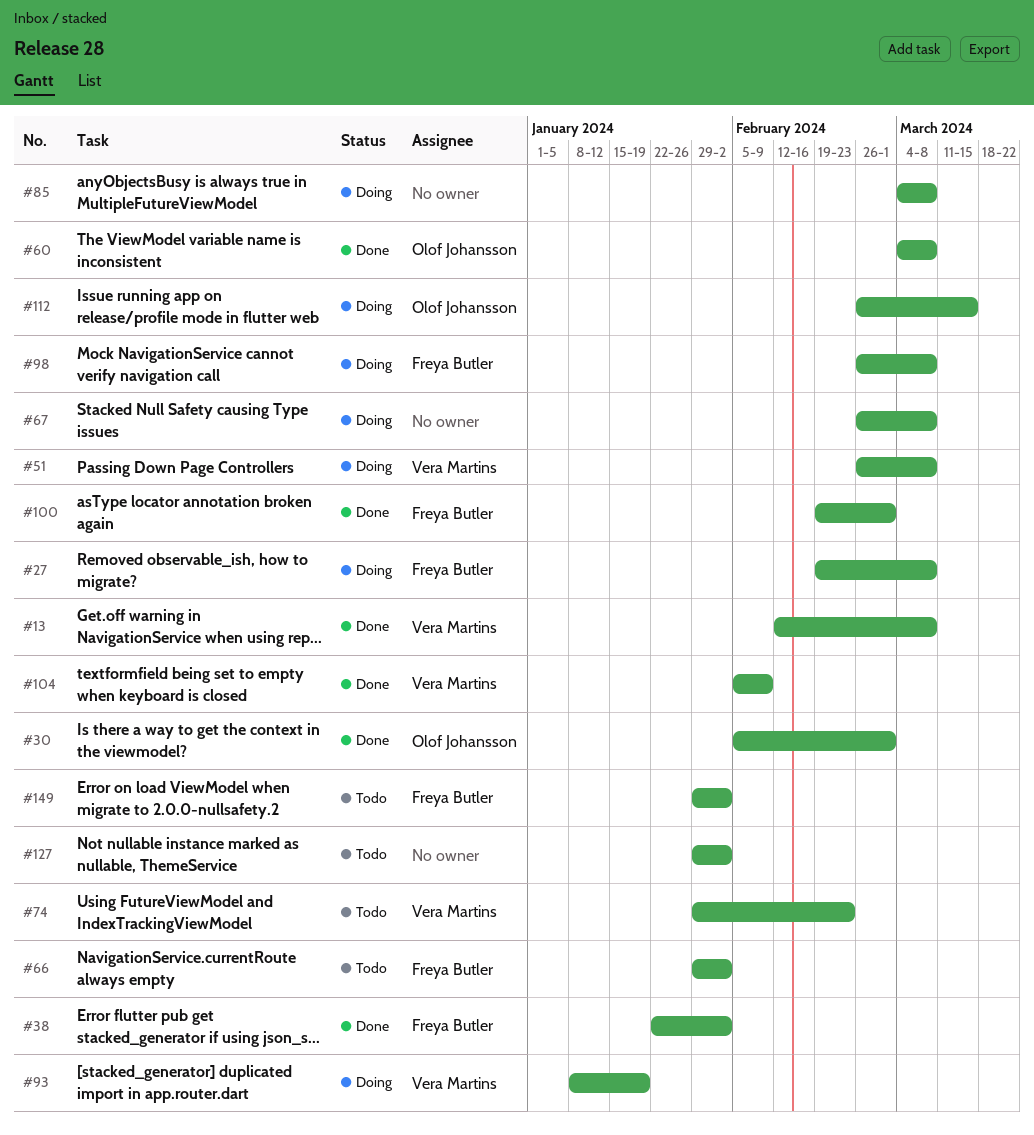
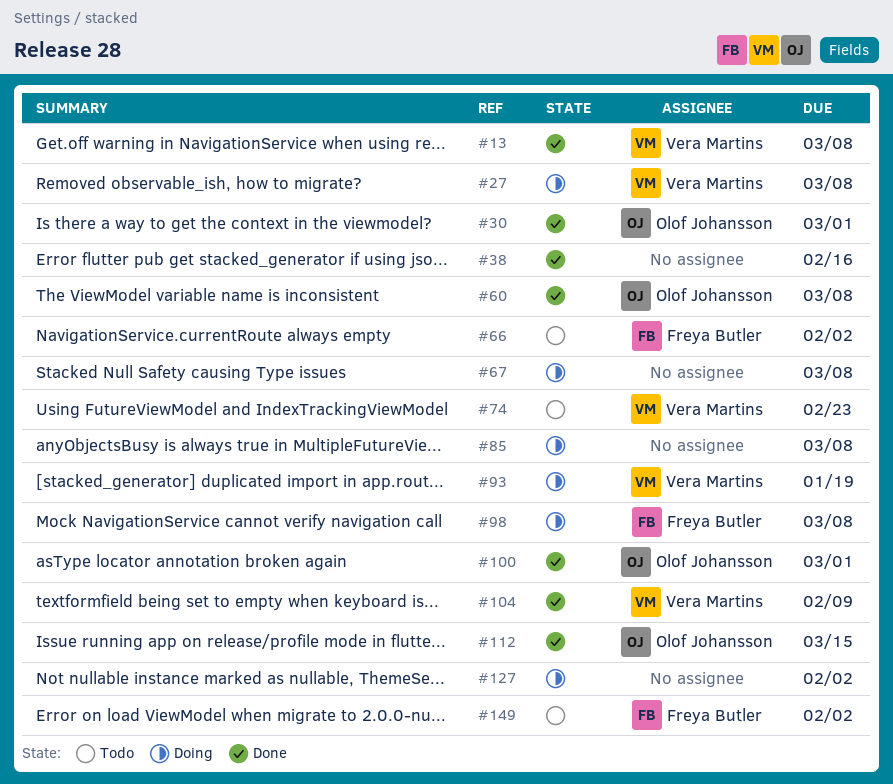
#27, owner: Freya Butler -> Vera Martins
#38, owner: Freya Butler -> none
#38, due: Feb 2 -> Feb 16
#51: present -> none
#100, owner: Freya Butler -> Olof Johansson
#112, status: Doing -> Done
#127, status: Todo -> Doing

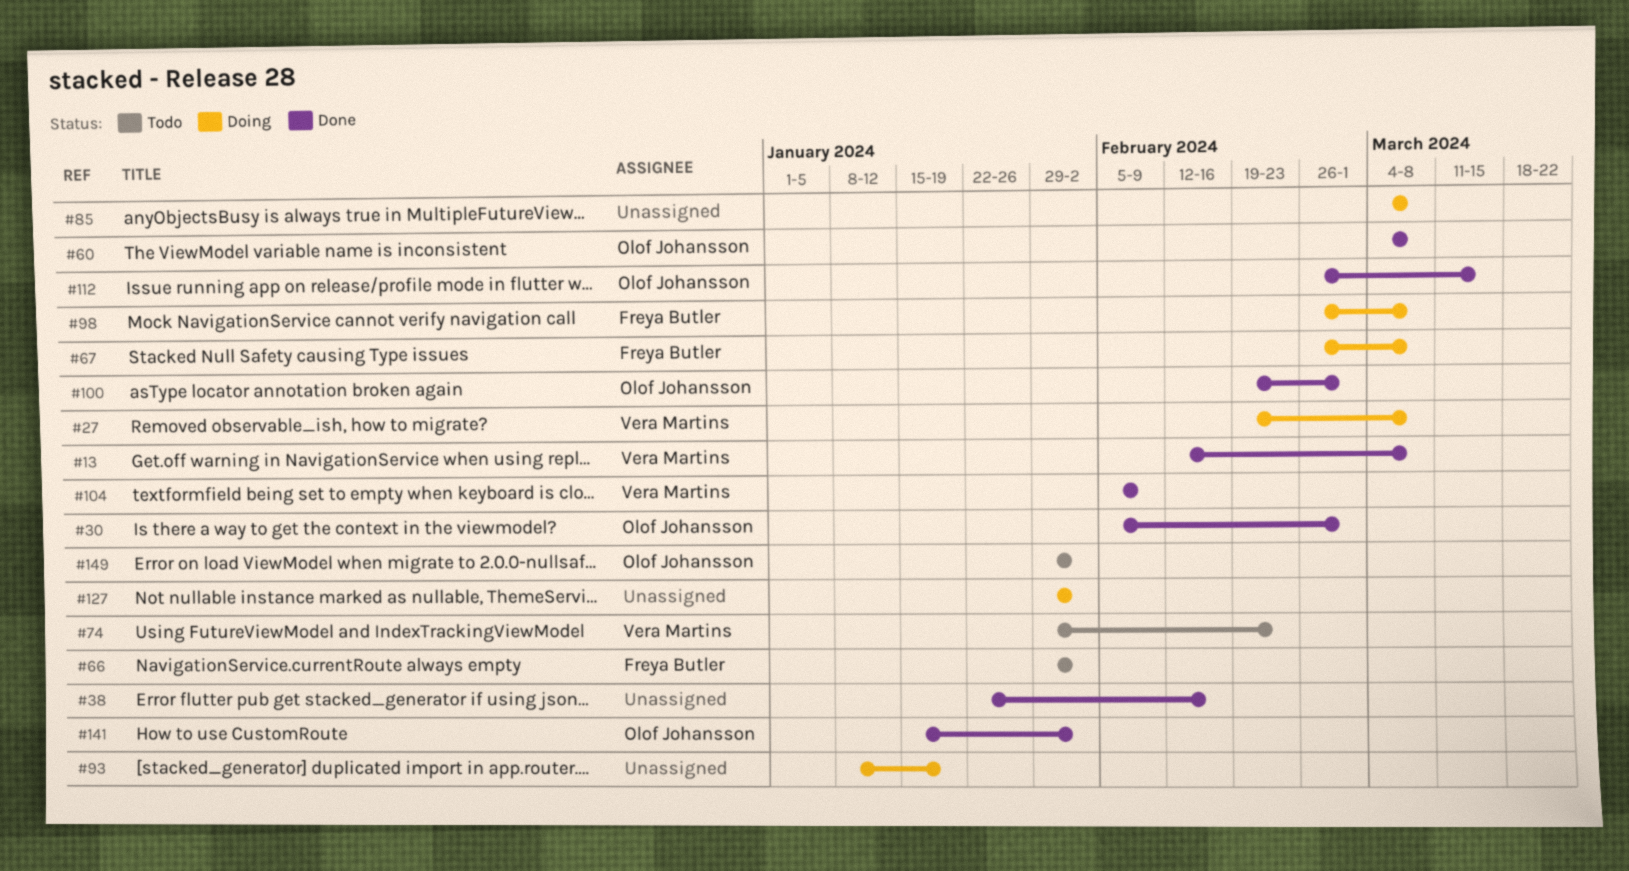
#67, owner: none -> Freya Butler
#93, owner: Vera Martins -> none
#141: none -> present
#149, owner: Freya Butler -> Olof Johansson

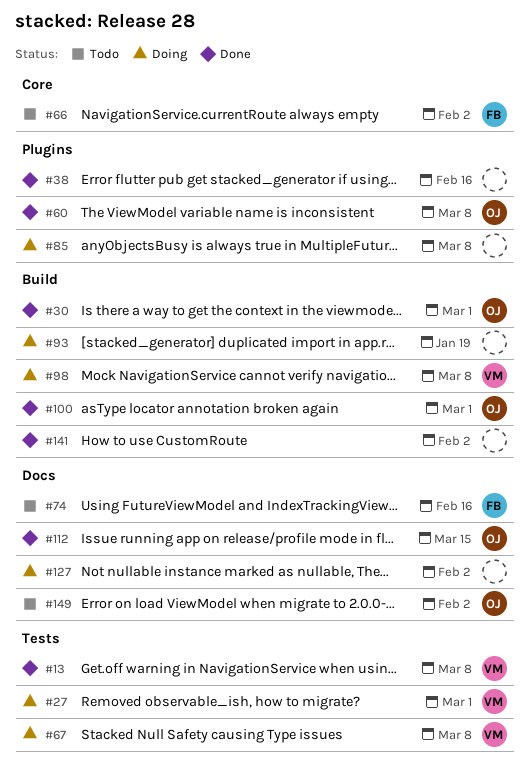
#27, due: Mar 8 -> Mar 1
#67, owner: Freya Butler -> Vera Martins
#74, owner: Vera Martins -> Freya Butler
#74, due: Feb 23 -> Feb 16
#98, owner: Freya Butler -> Vera Martins
#104: present -> none
#141, owner: Olof Johansson -> none

